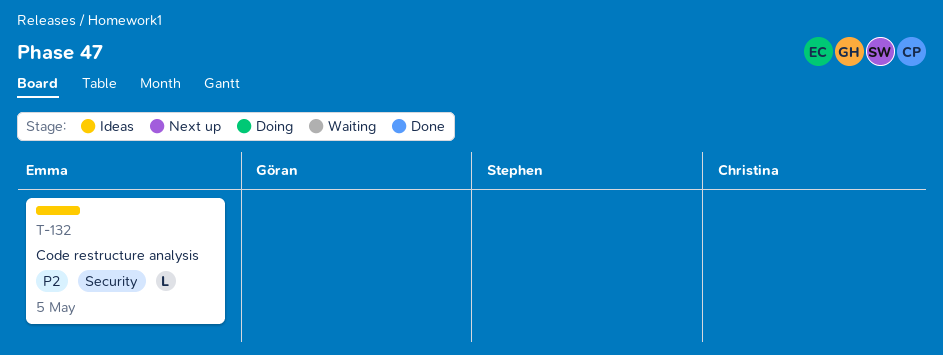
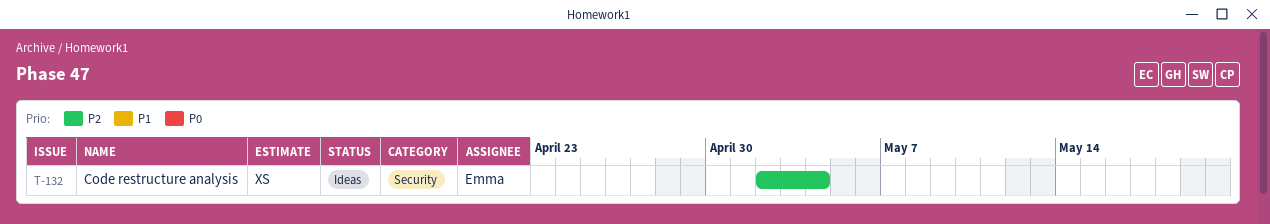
T-132, estimate: L -> XS
T-132, due: May 5 -> May 4

